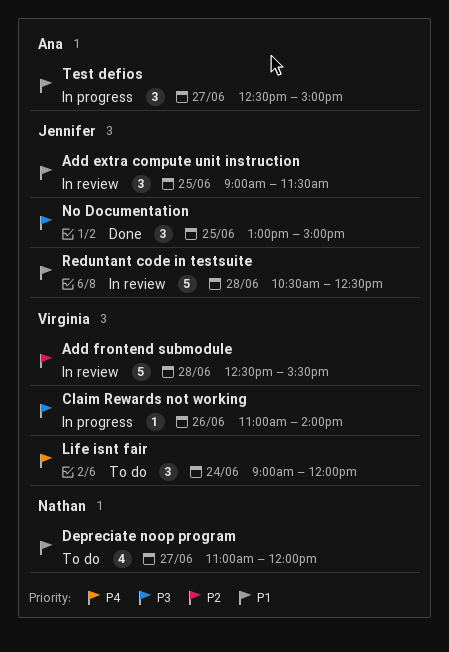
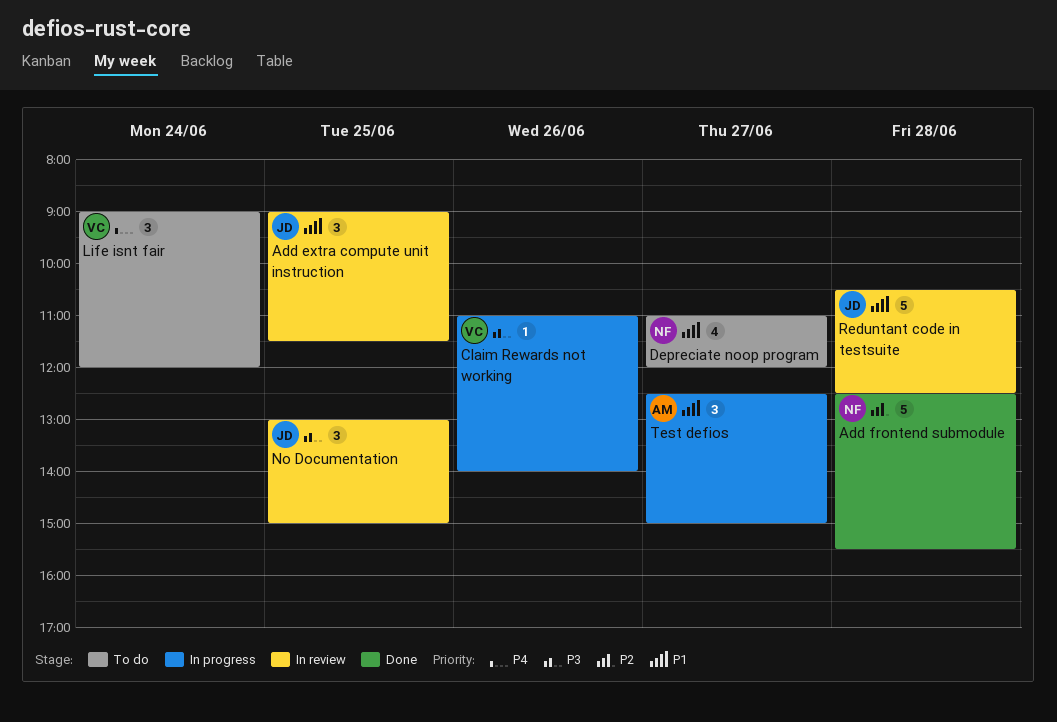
Add frontend submodule, status: In review -> Done
Add frontend submodule, owner: Virginia -> Nathan
No Documentation, status: Done -> In review

